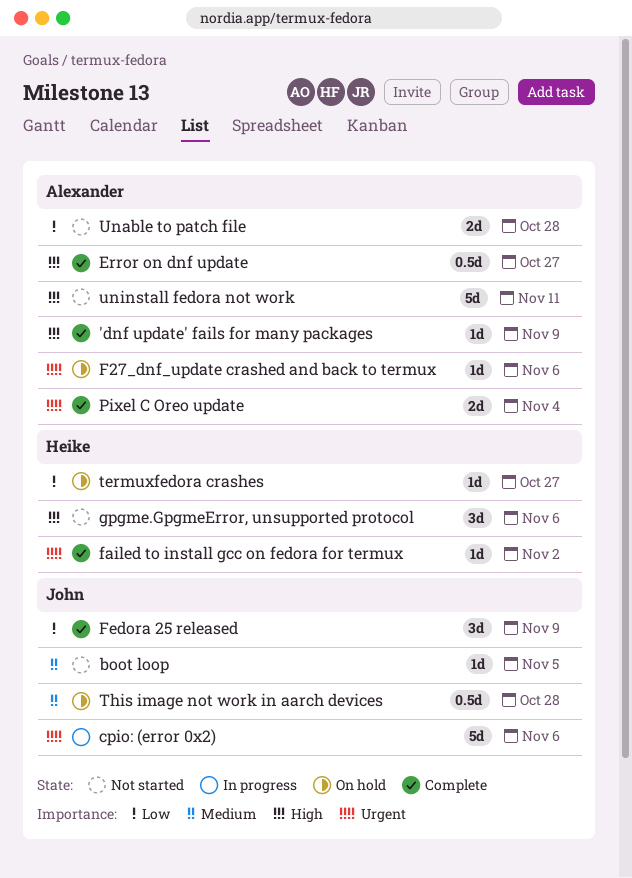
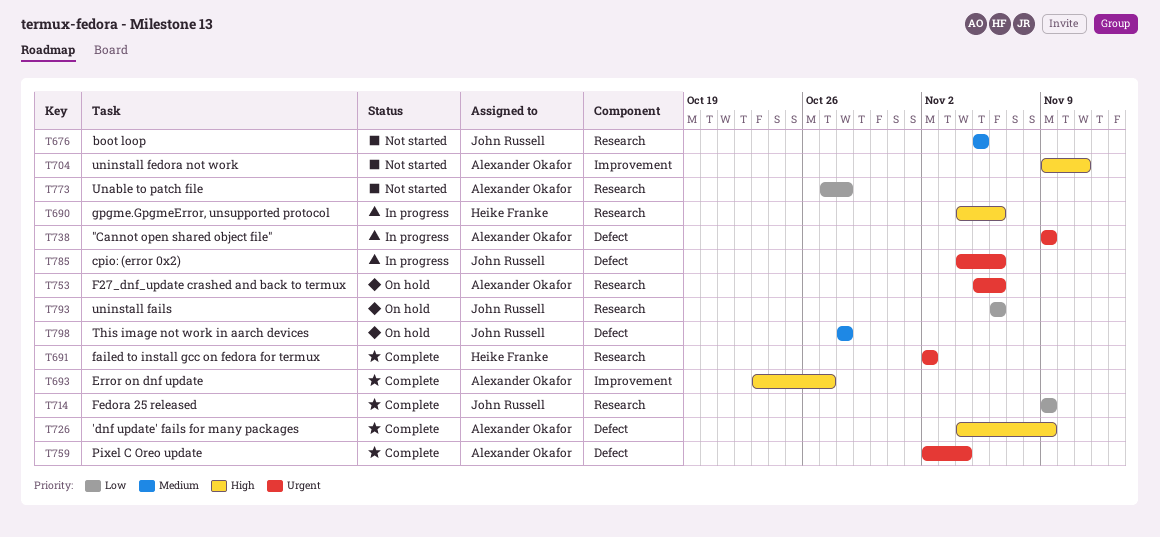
"Cannot open shared object file": none -> present
gpgme.GpgmeError, unsupported protocol, status: Not started -> In progress
termuxfedora crashes: present -> none
uninstall fails: none -> present

